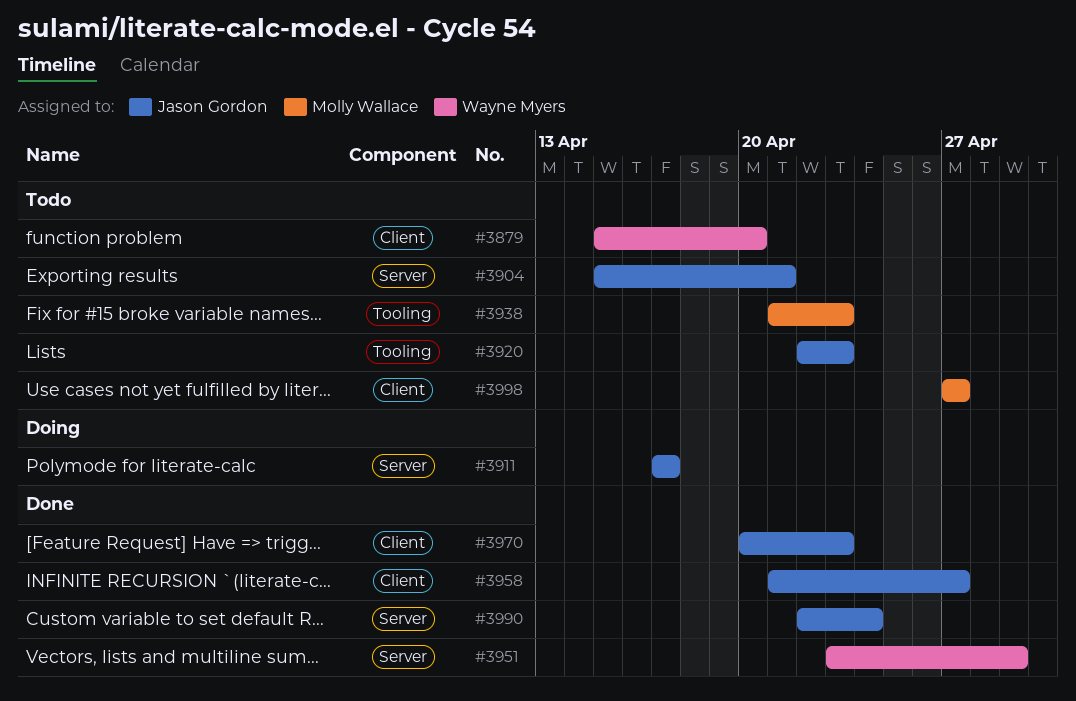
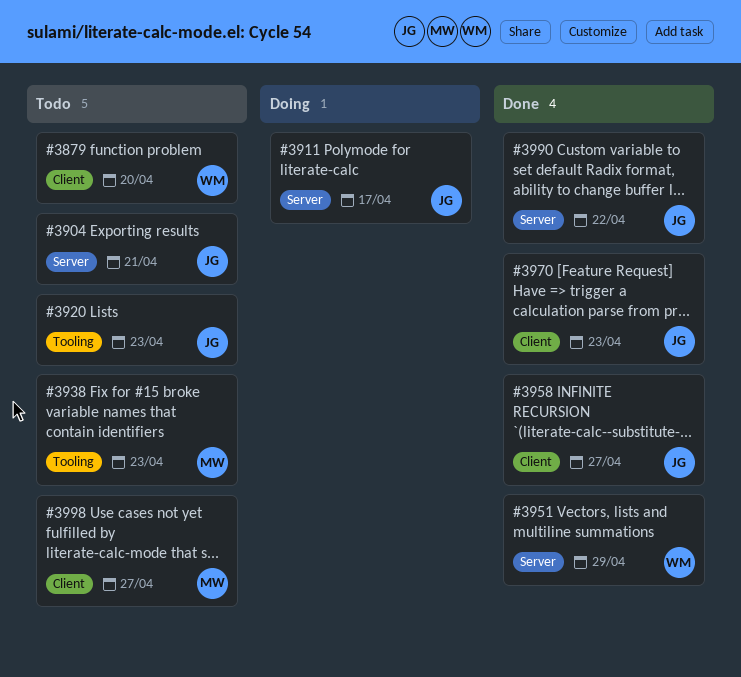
#3990, due: Apr 24 -> Apr 22

